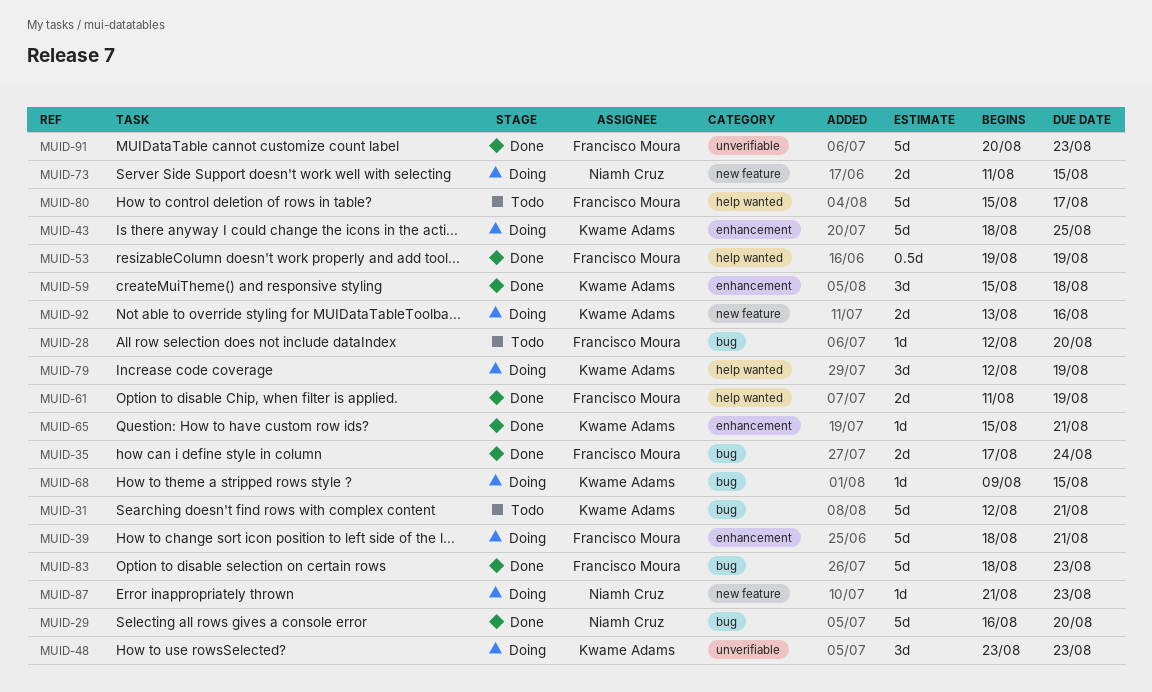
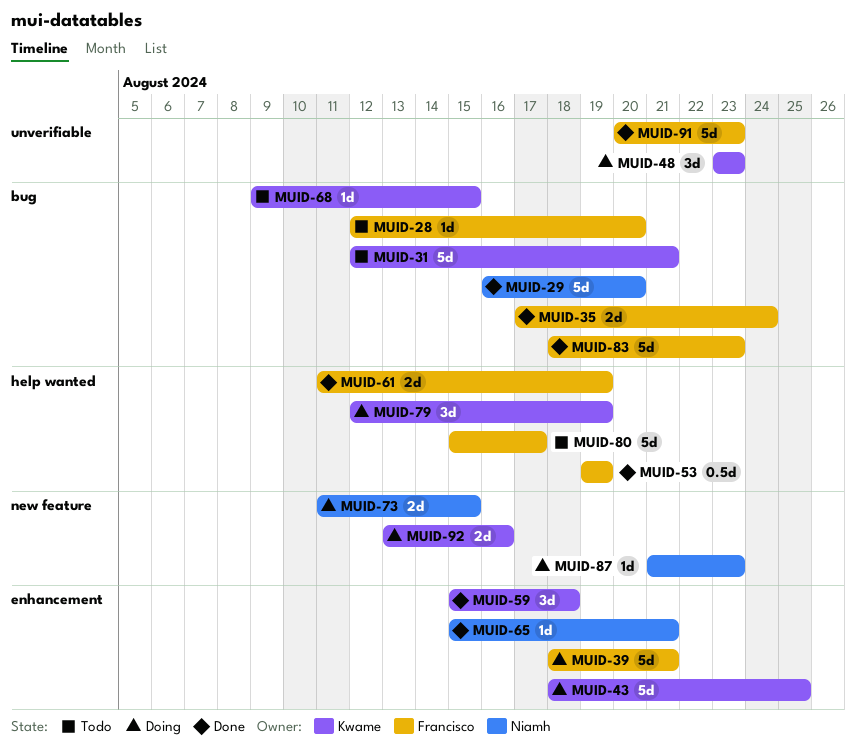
MUID-65, owner: Kwame Adams -> Niamh Cruz
MUID-68, status: Doing -> Todo

